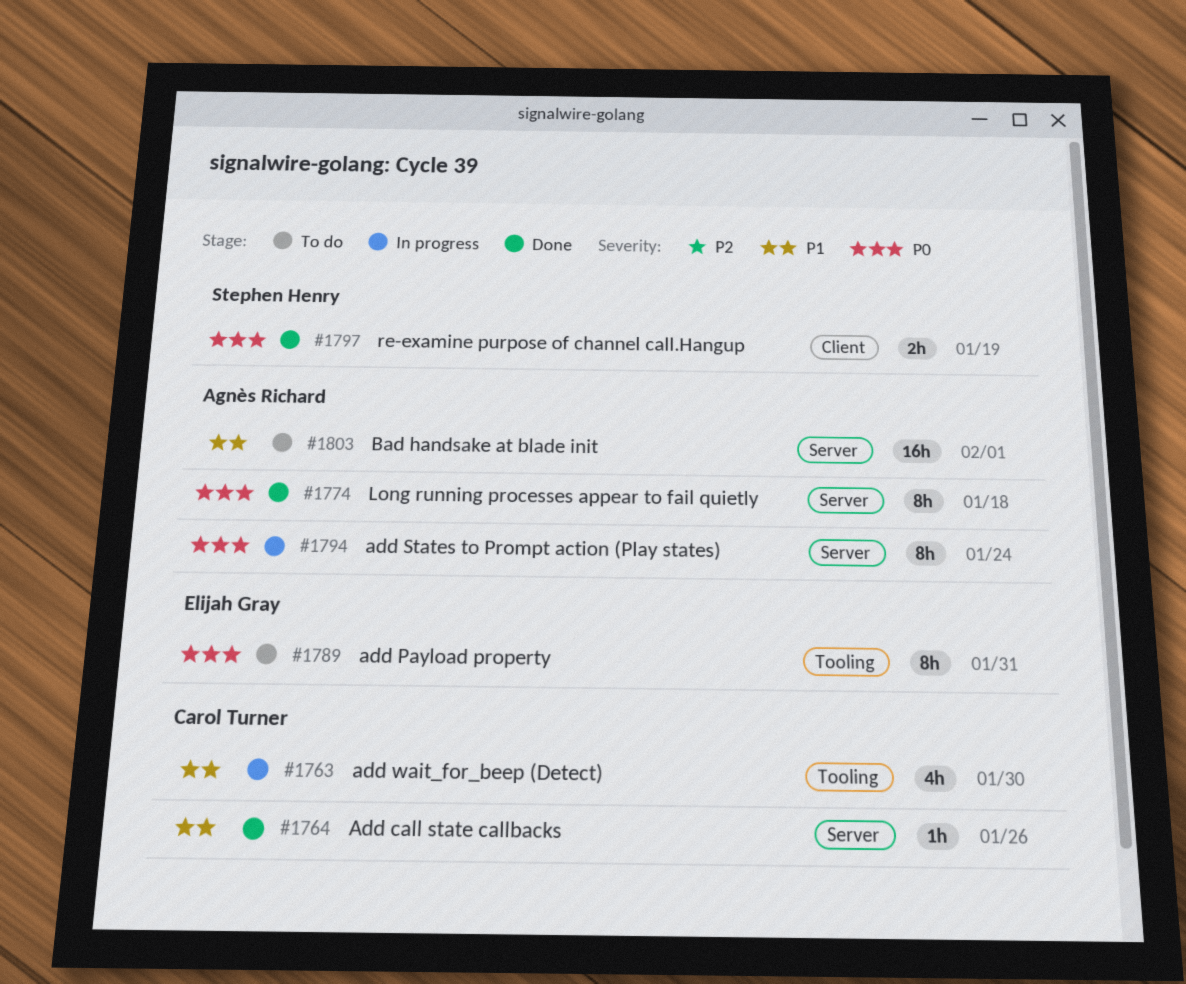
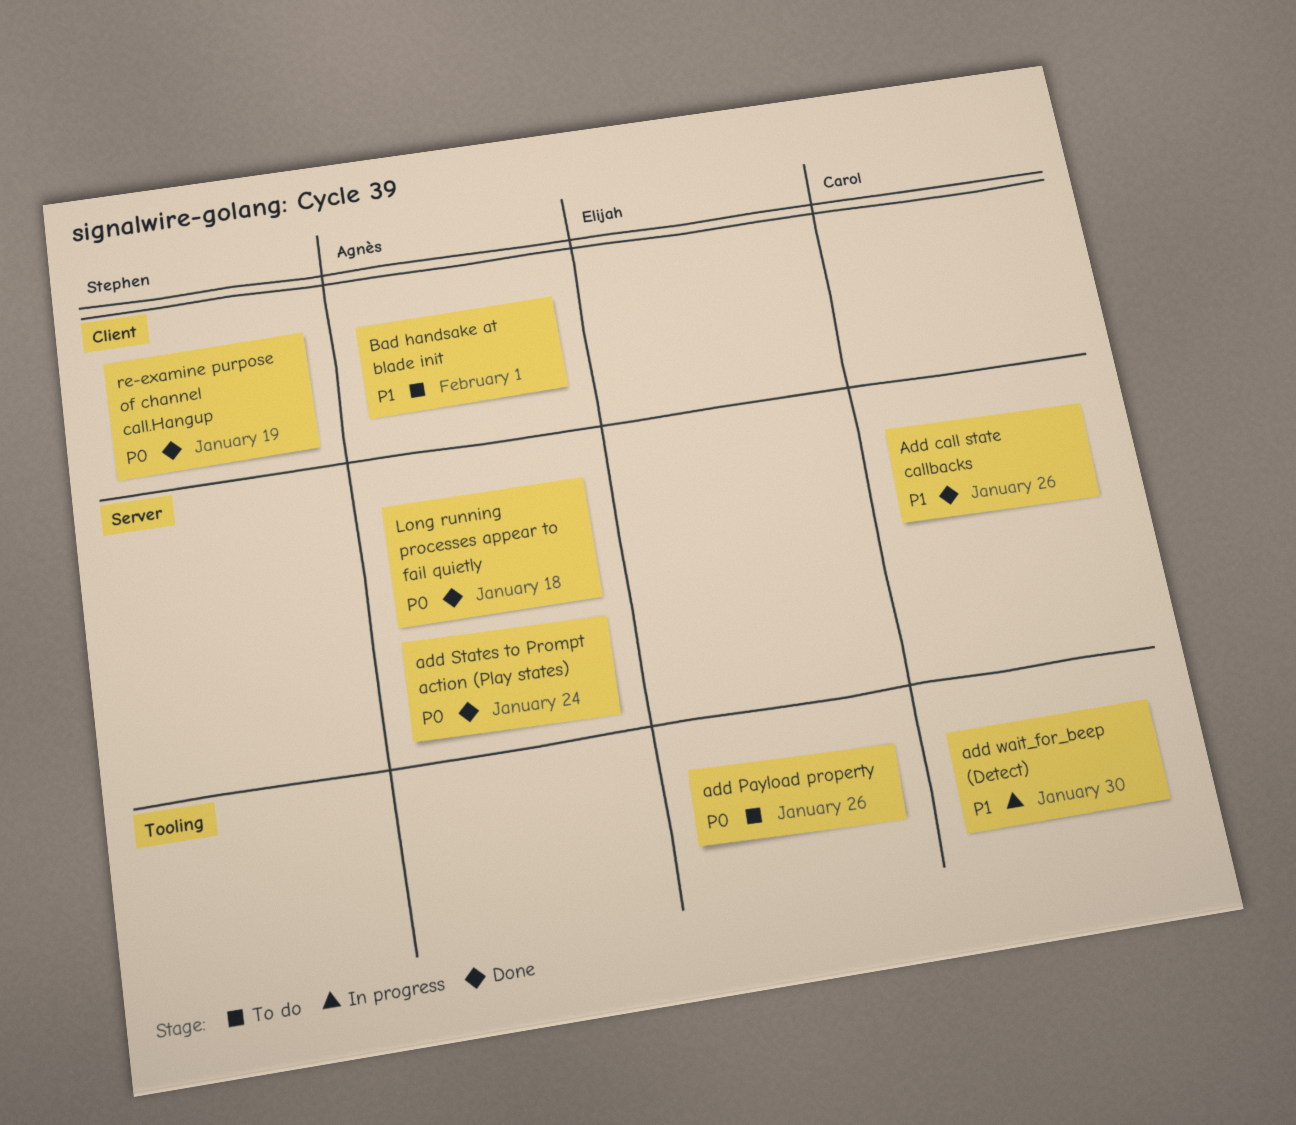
add Payload property, due: Jan 31 -> Jan 26
add States to Prompt action (Play states), status: In progress -> Done
Bad handsake at blade init, label: Server -> Client

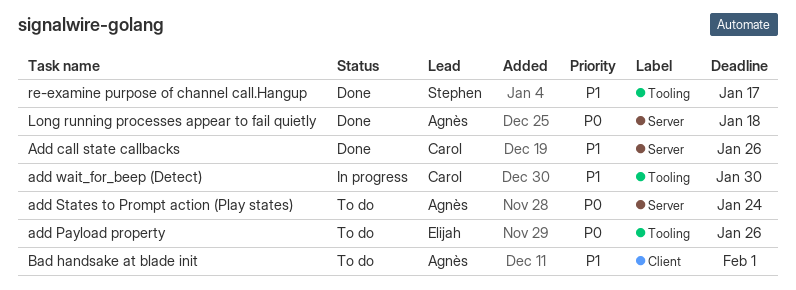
add States to Prompt action (Play states), status: Done -> To do
re-examine purpose of channel call.Hangup, priority: P0 -> P1
re-examine purpose of channel call.Hangup, label: Client -> Tooling
re-examine purpose of channel call.Hangup, due: Jan 19 -> Jan 17

